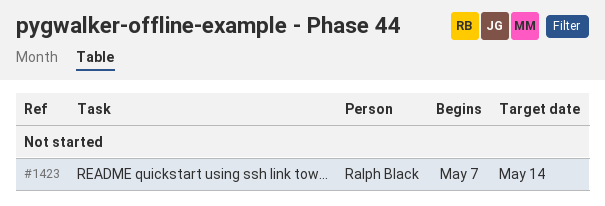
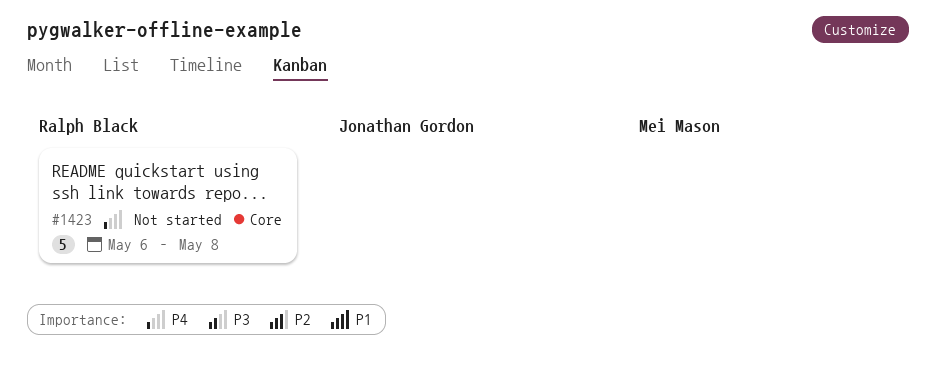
#1423, start: May 7 -> May 6
#1423, due: May 14 -> May 8

